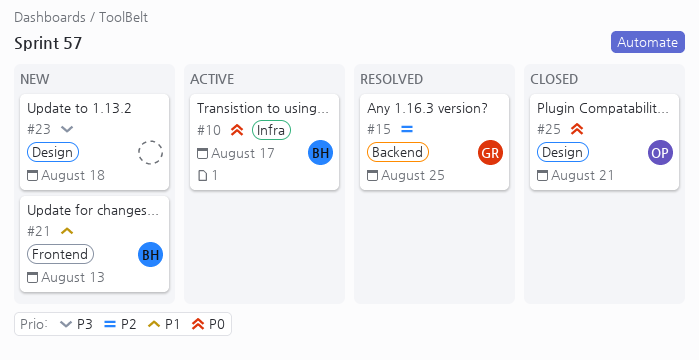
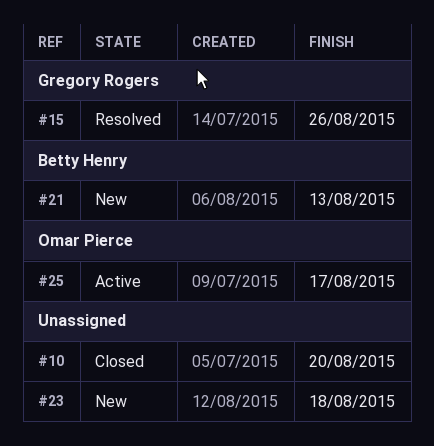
#10, status: Active -> Closed
#10, owner: Betty Henry -> none
#10, due: Aug 17 -> Aug 20
#15, due: Aug 25 -> Aug 26
#25, status: Closed -> Active
#25, due: Aug 21 -> Aug 17

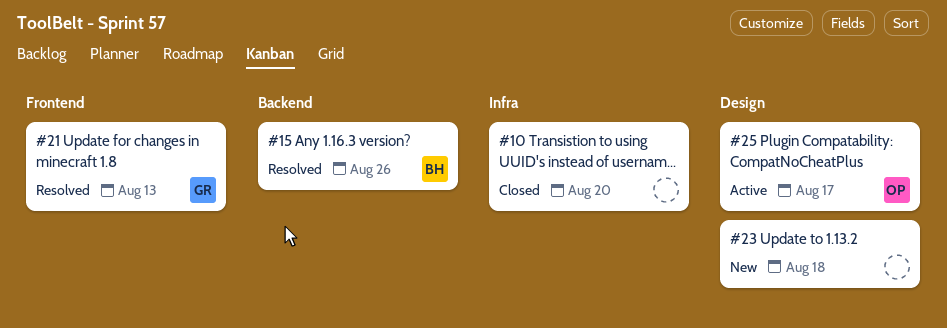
#15, owner: Gregory Rogers -> Betty Henry
#21, status: New -> Resolved
#21, owner: Betty Henry -> Gregory Rogers

